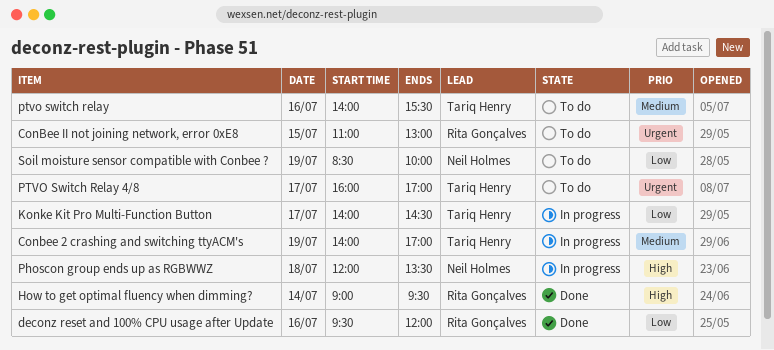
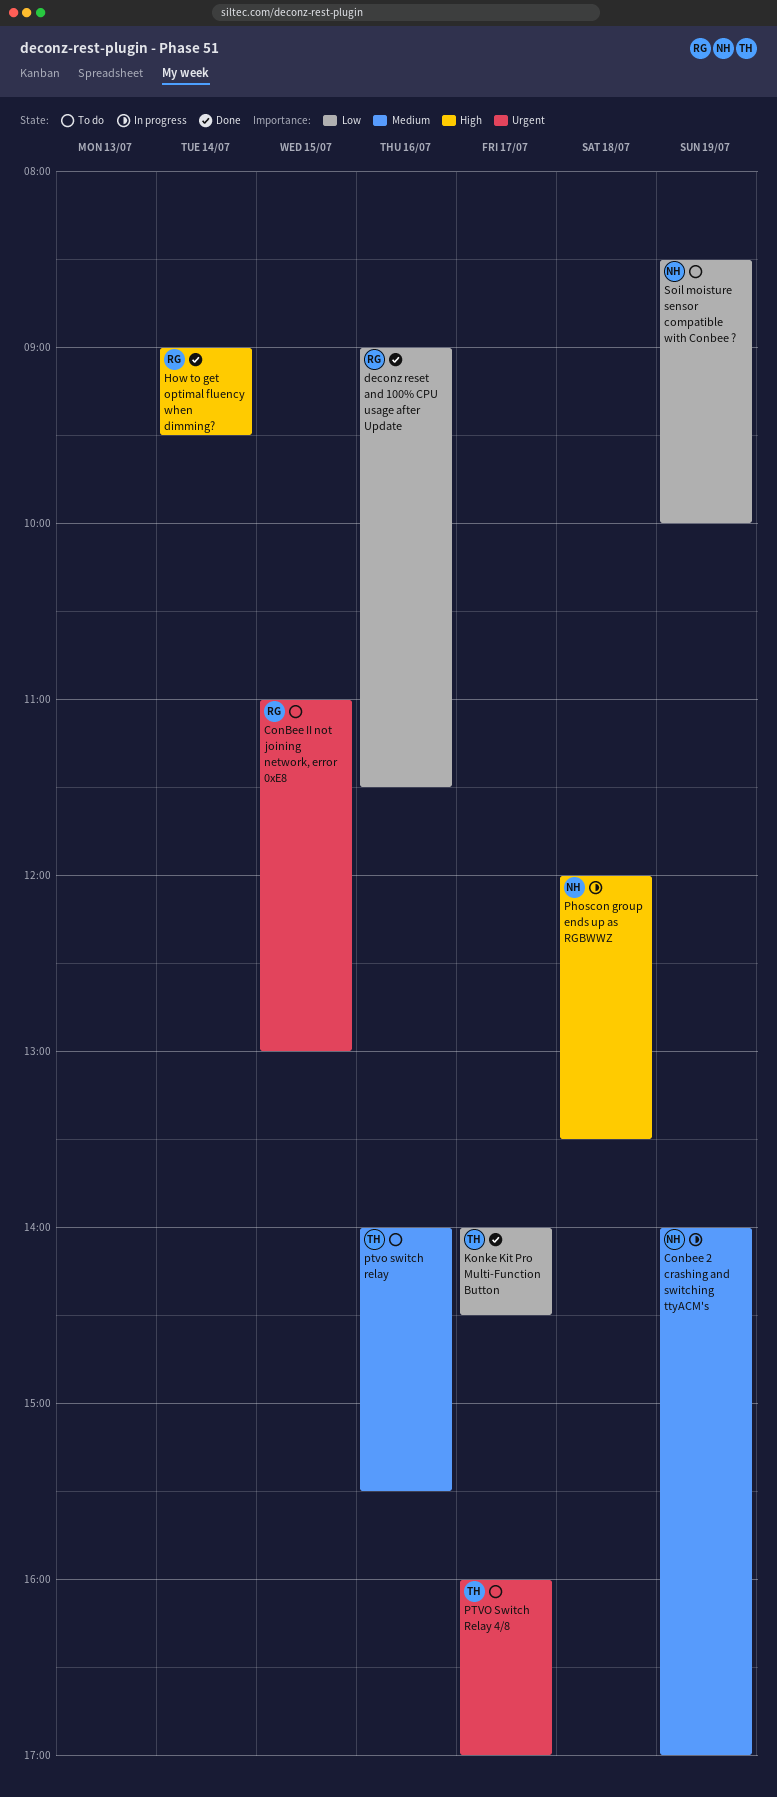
Conbee 2 crashing and switching ttyACM's, owner: Tariq Henry -> Neil Holmes
deconz reset and 100% CPU usage after Update, begins: 09:30 -> 09:00
deconz reset and 100% CPU usage after Update, ends: 12:00 -> 11:30
Konke Kit Pro Multi-Function Button, status: In progress -> Done

